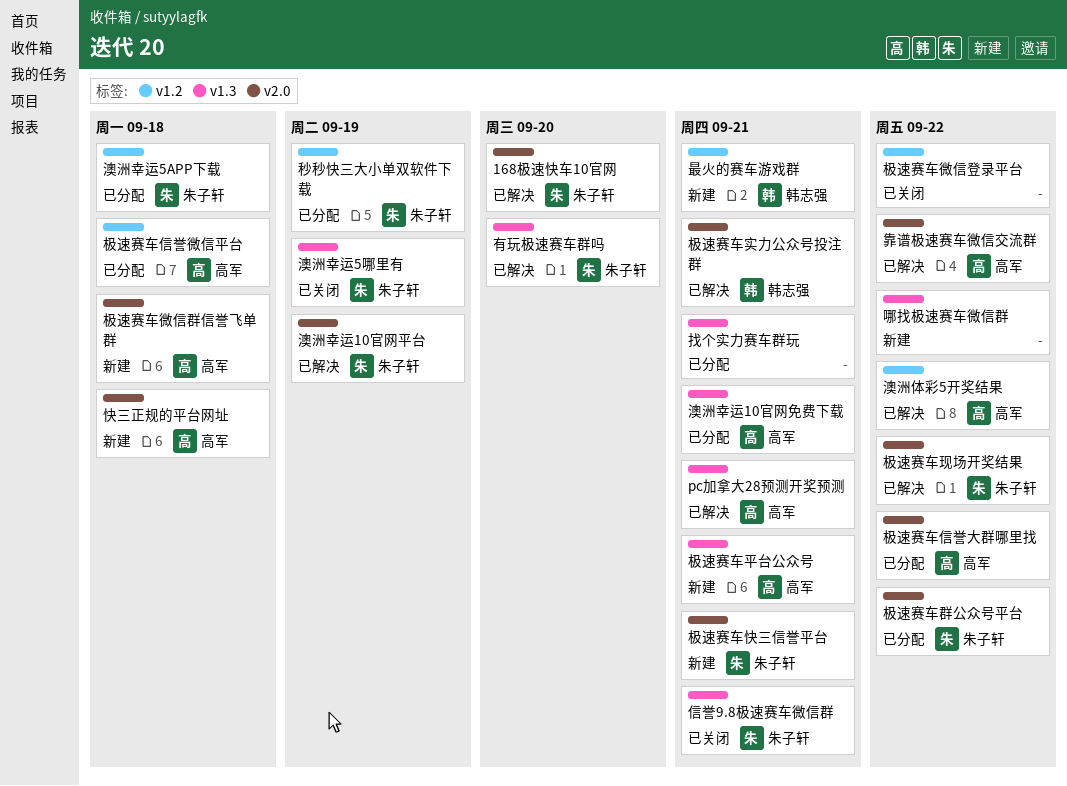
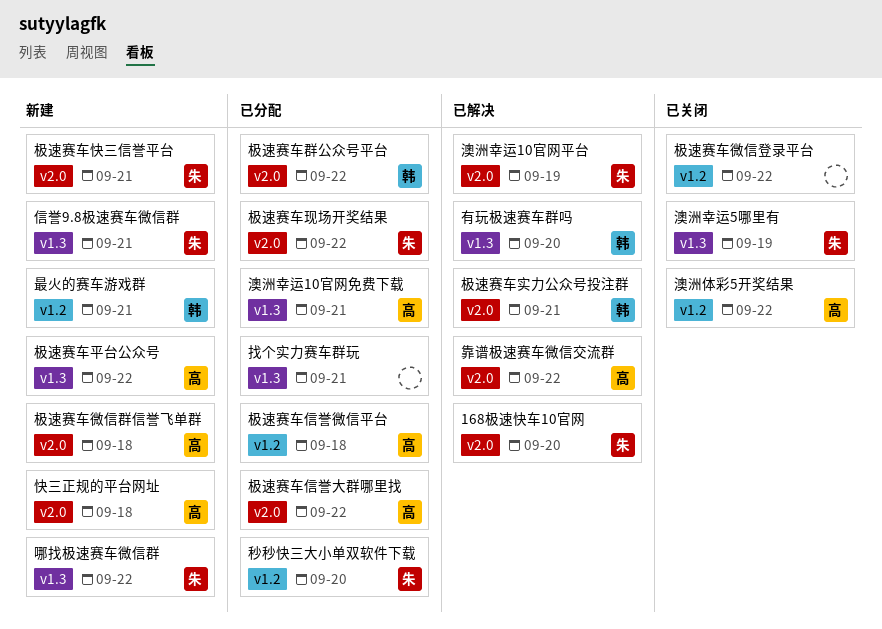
pc加拿大28预测开奖预测: present -> none
信誉9.8极速赛车微信群, status: 已关闭 -> 新建
哪找极速赛车微信群, owner: none -> 朱子轩
有玩极速赛车群吗, owner: 朱子轩 -> 韩志强
极速赛车平台公众号, due: Sep 21 -> Sep 22
极速赛车现场开奖结果, status: 已解决 -> 已分配
极速赛车群公众号平台, owner: 朱子轩 -> 韩志强
澳洲体彩5开奖结果, status: 已解决 -> 已关闭
澳洲幸运5APP下载: present -> none
秒秒快三大小单双软件下载, due: Sep 19 -> Sep 20

